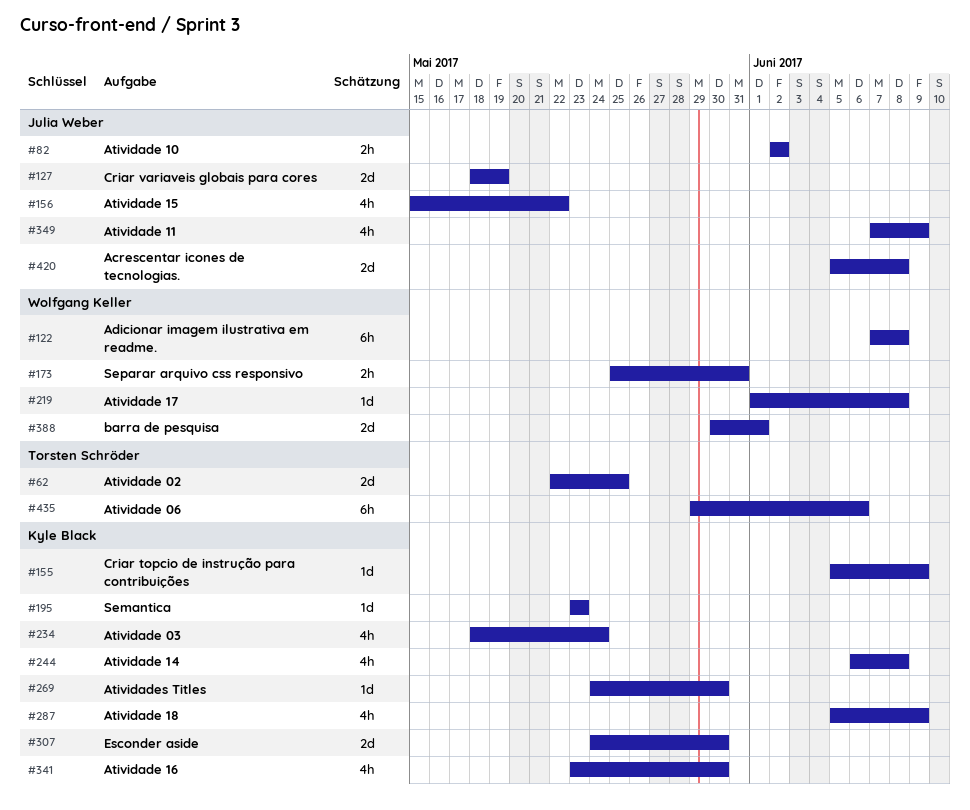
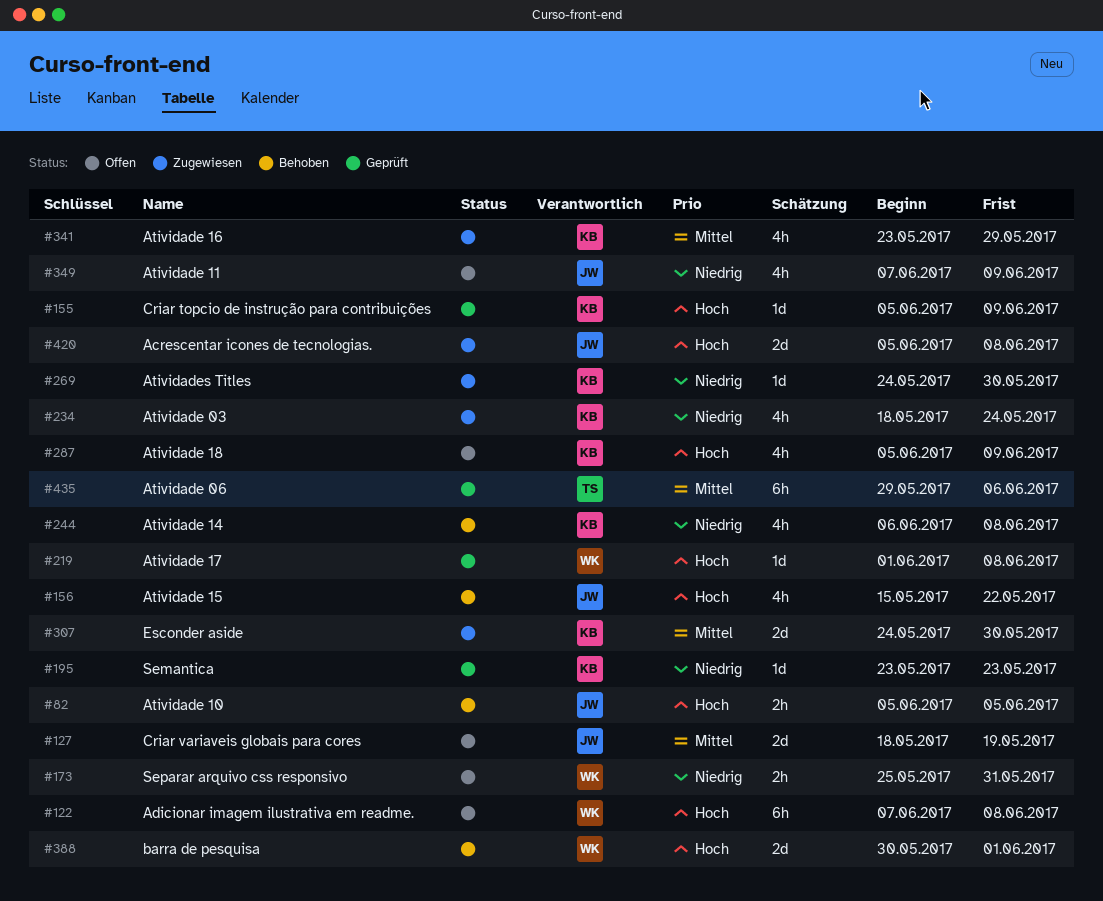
#62: present -> none
#82, start: Jun 2 -> Jun 5
#82, due: Jun 2 -> Jun 5
#341, due: May 30 -> May 29

